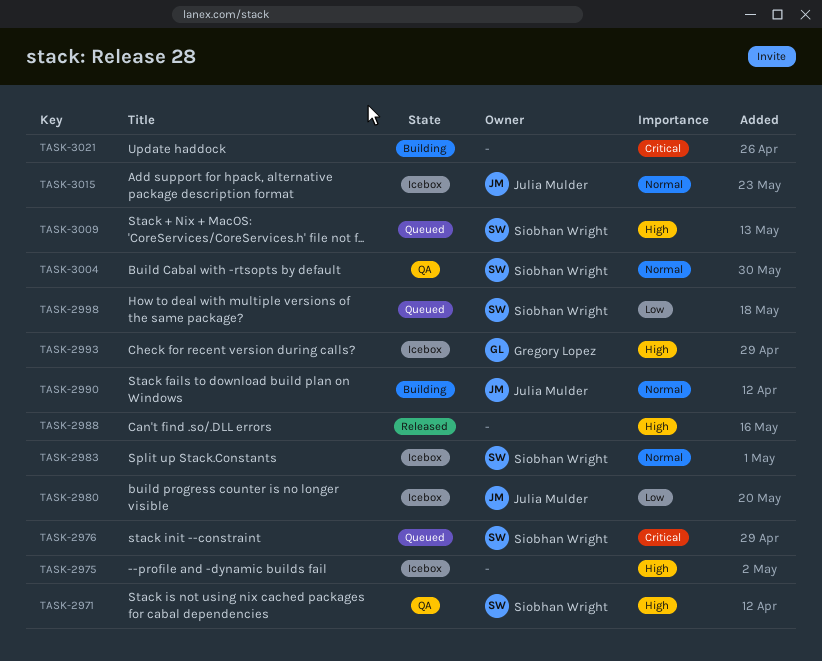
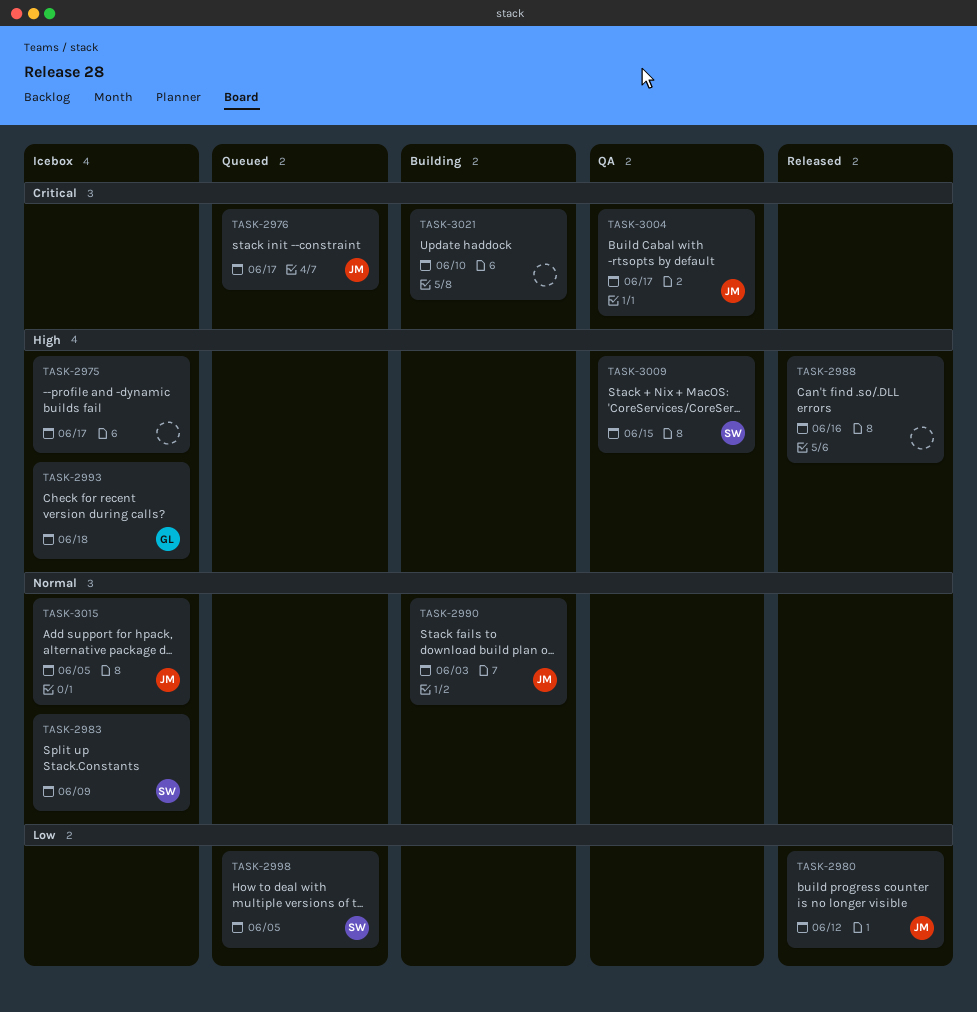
TASK-2971: present -> none
TASK-2976, owner: Siobhan Wright -> Julia Mulder
TASK-2980, status: Icebox -> Released
TASK-3004, owner: Siobhan Wright -> Julia Mulder
TASK-3004, priority: Normal -> Critical
TASK-3009, status: Queued -> QA

